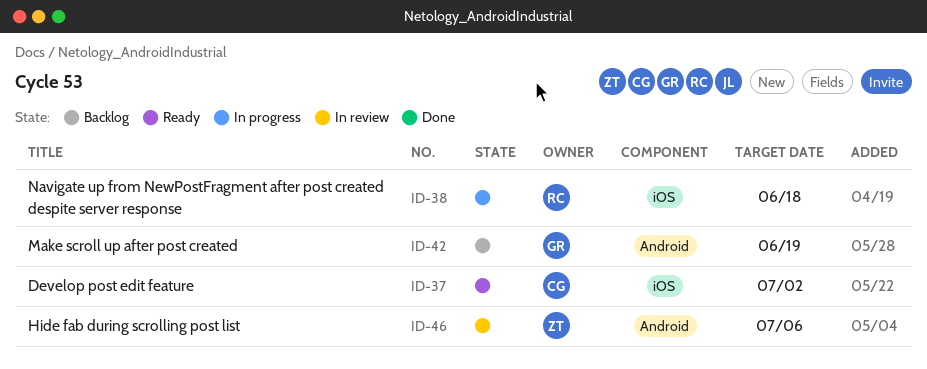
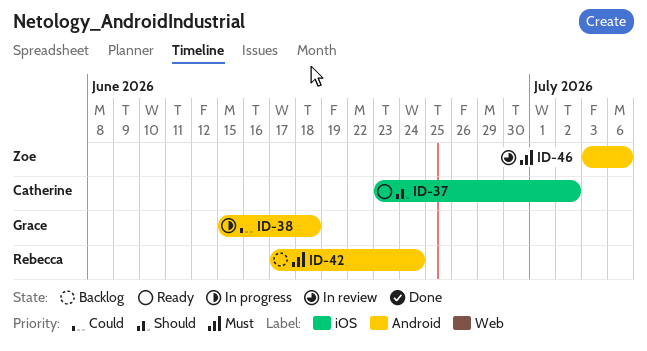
ID-38, owner: Rebecca -> Grace
ID-38, label: iOS -> Android
ID-42, owner: Grace -> Rebecca
ID-42, due: Jun 19 -> Jun 24

